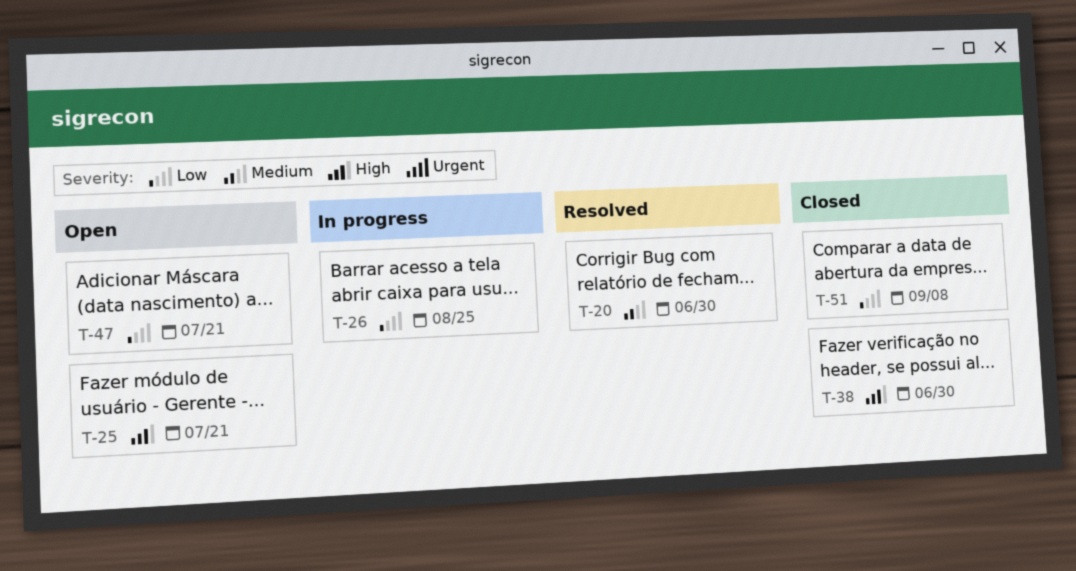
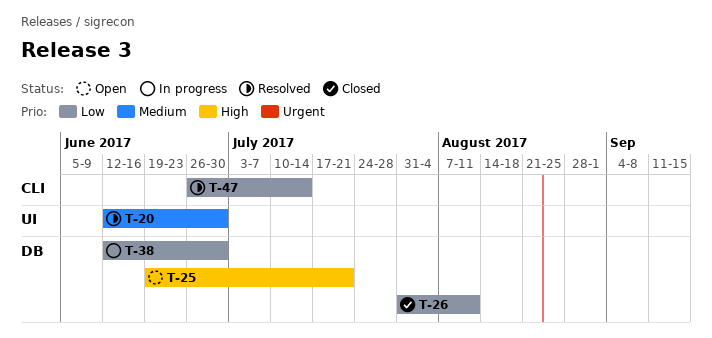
T-26, status: In progress -> Closed
T-26, due: Aug 25 -> Aug 11
T-38, status: Closed -> In progress
T-38, priority: High -> Low
T-47, status: Open -> Resolved
T-47, due: Jul 21 -> Jul 14
T-51: present -> none

